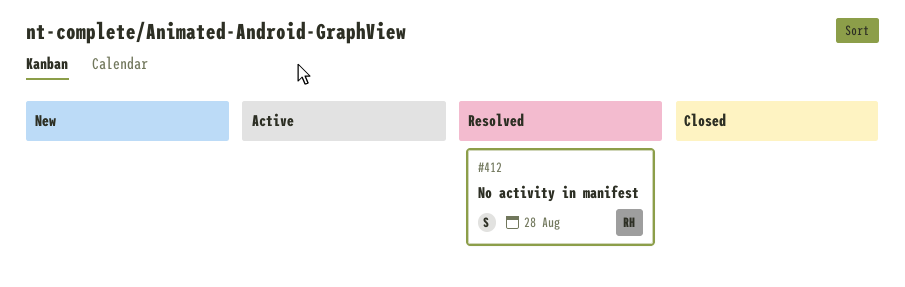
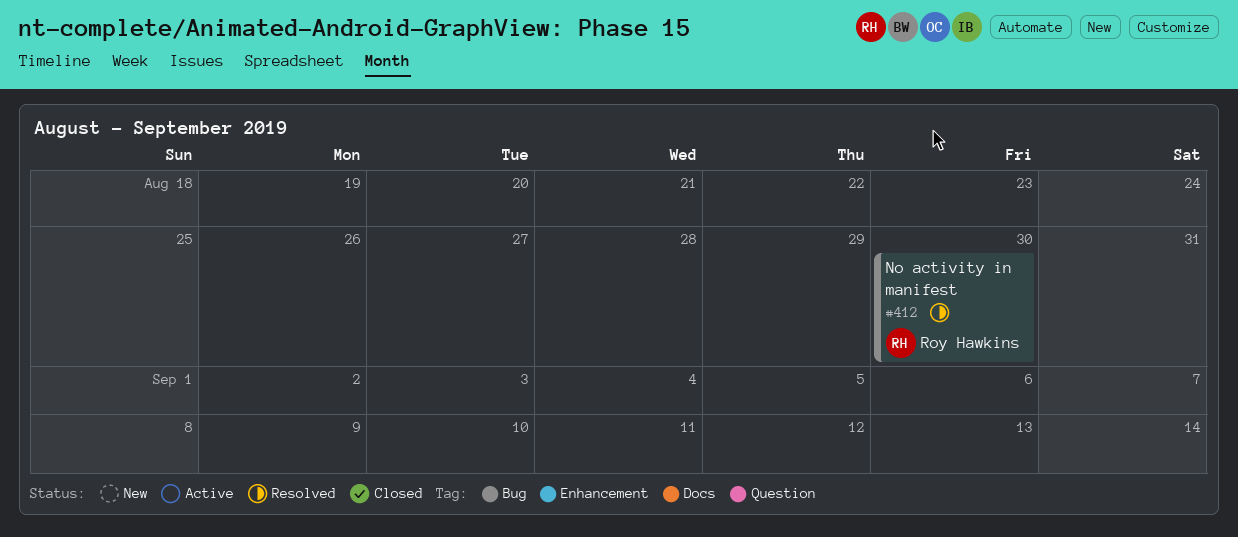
#412, due: Aug 28 -> Aug 30

